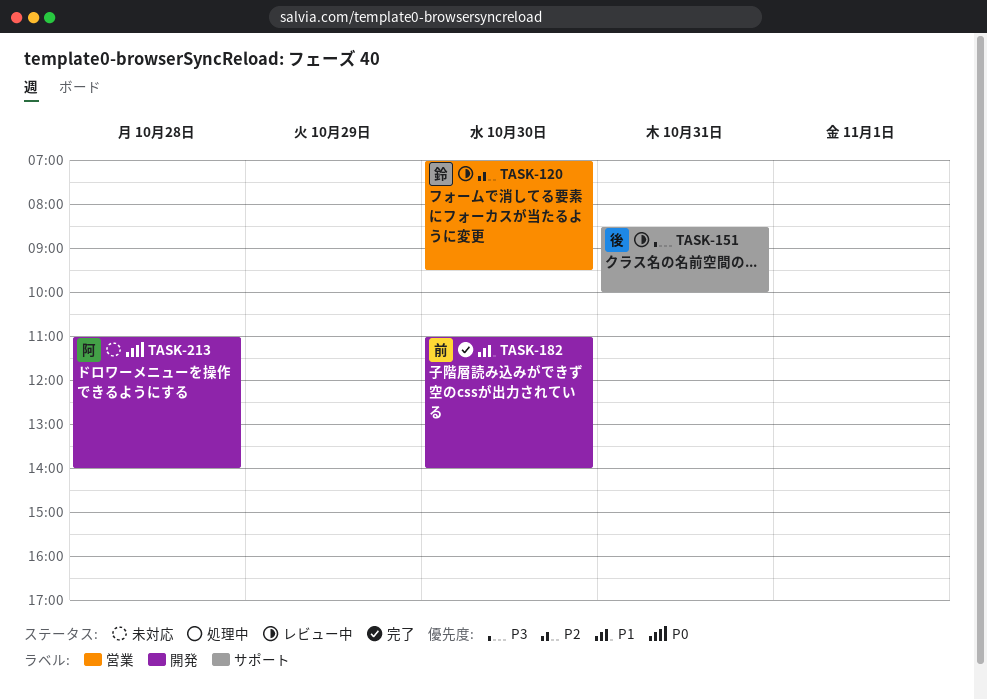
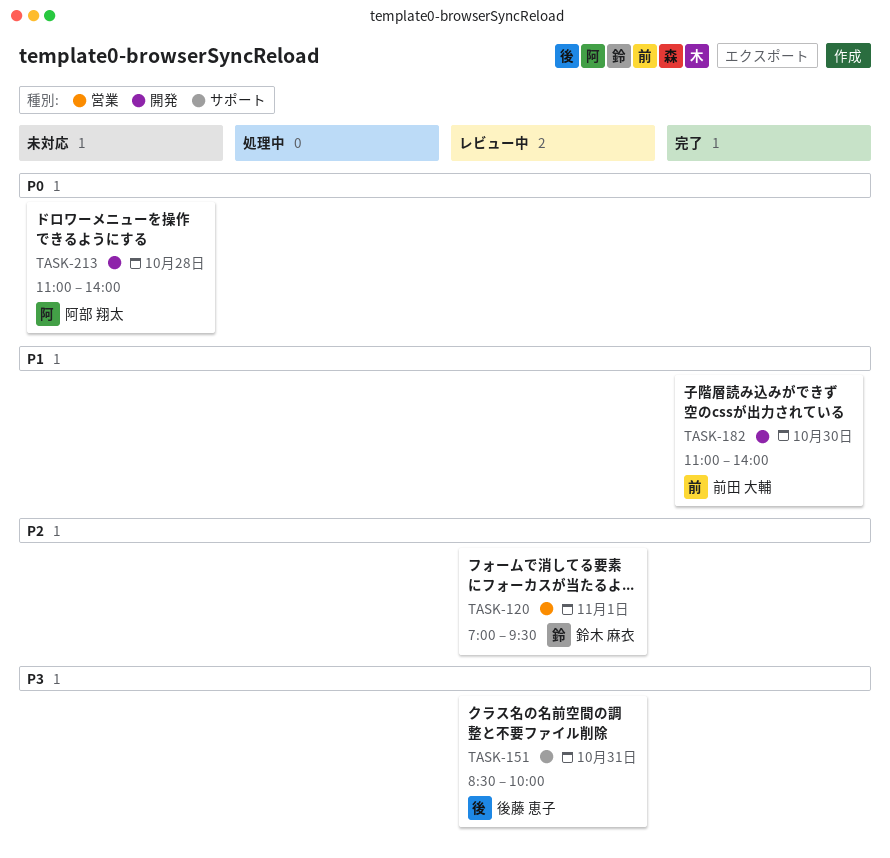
TASK-120, day: Oct 30 -> Nov 1

